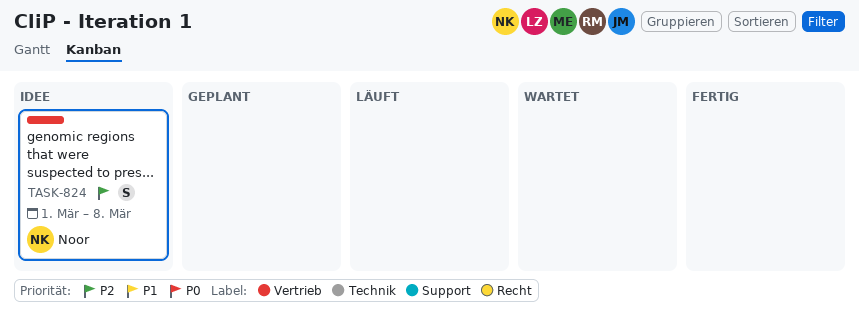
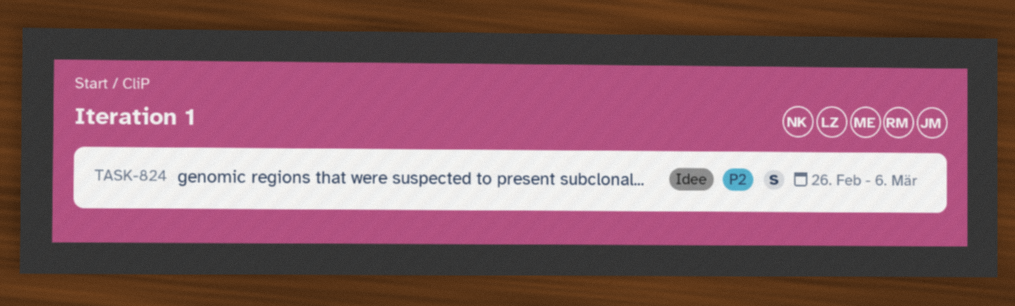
TASK-824, start: Mar 1 -> Feb 26
TASK-824, due: Mar 8 -> Mar 6

